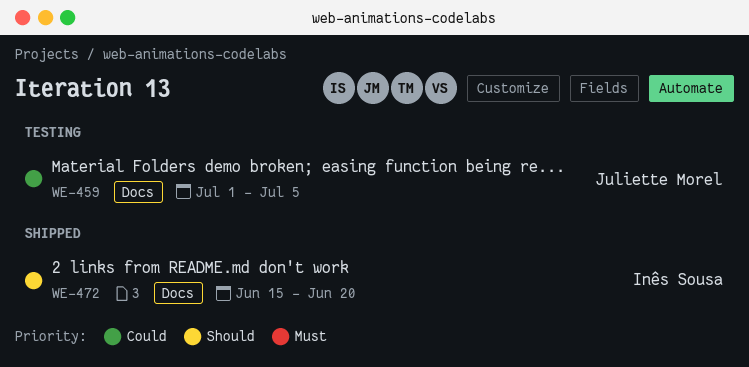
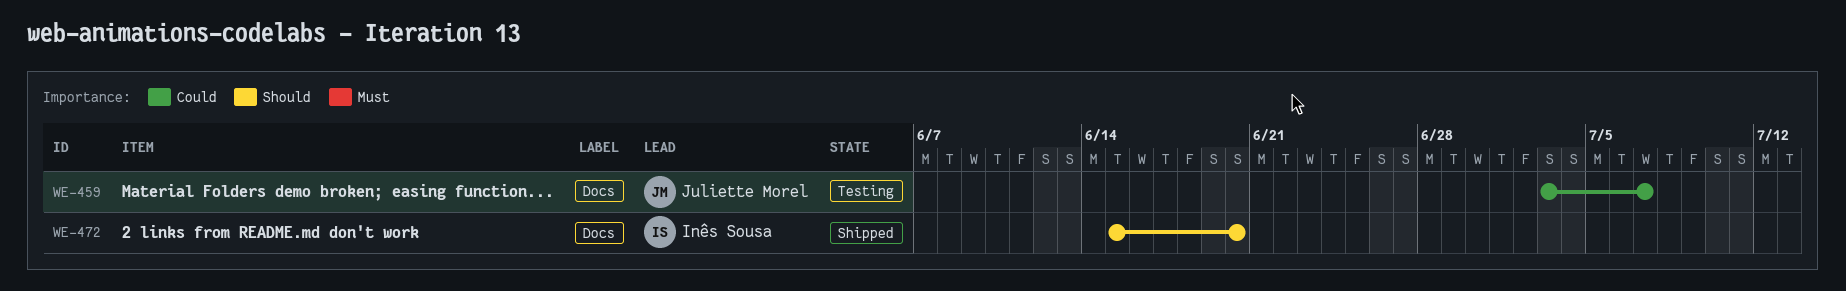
WE-459, start: Jul 1 -> Jul 3
WE-459, due: Jul 5 -> Jul 7

